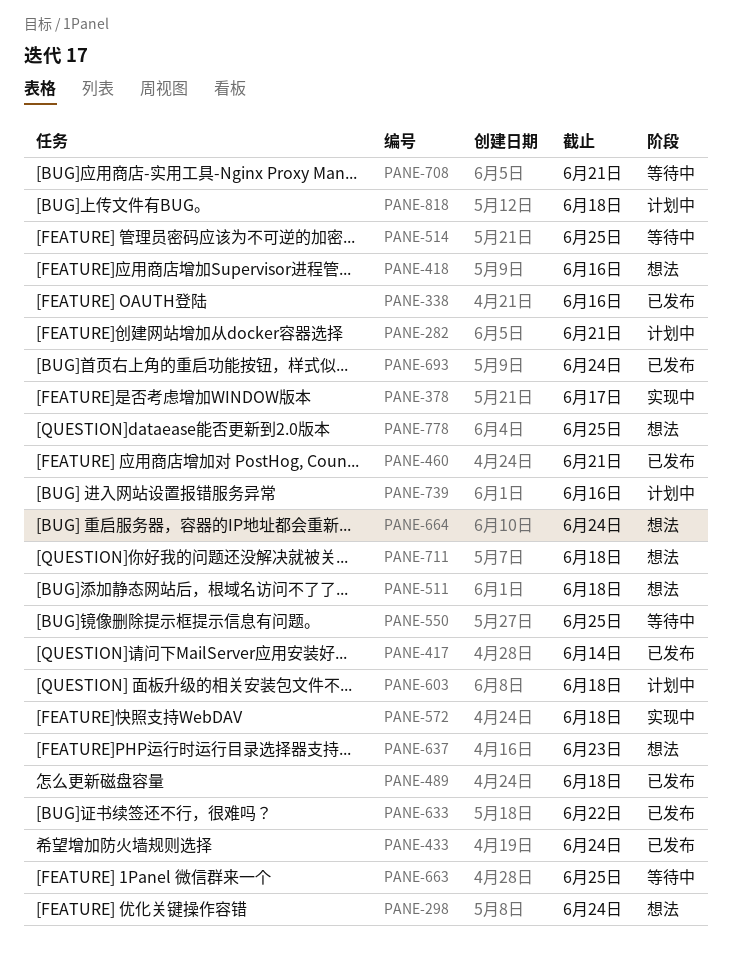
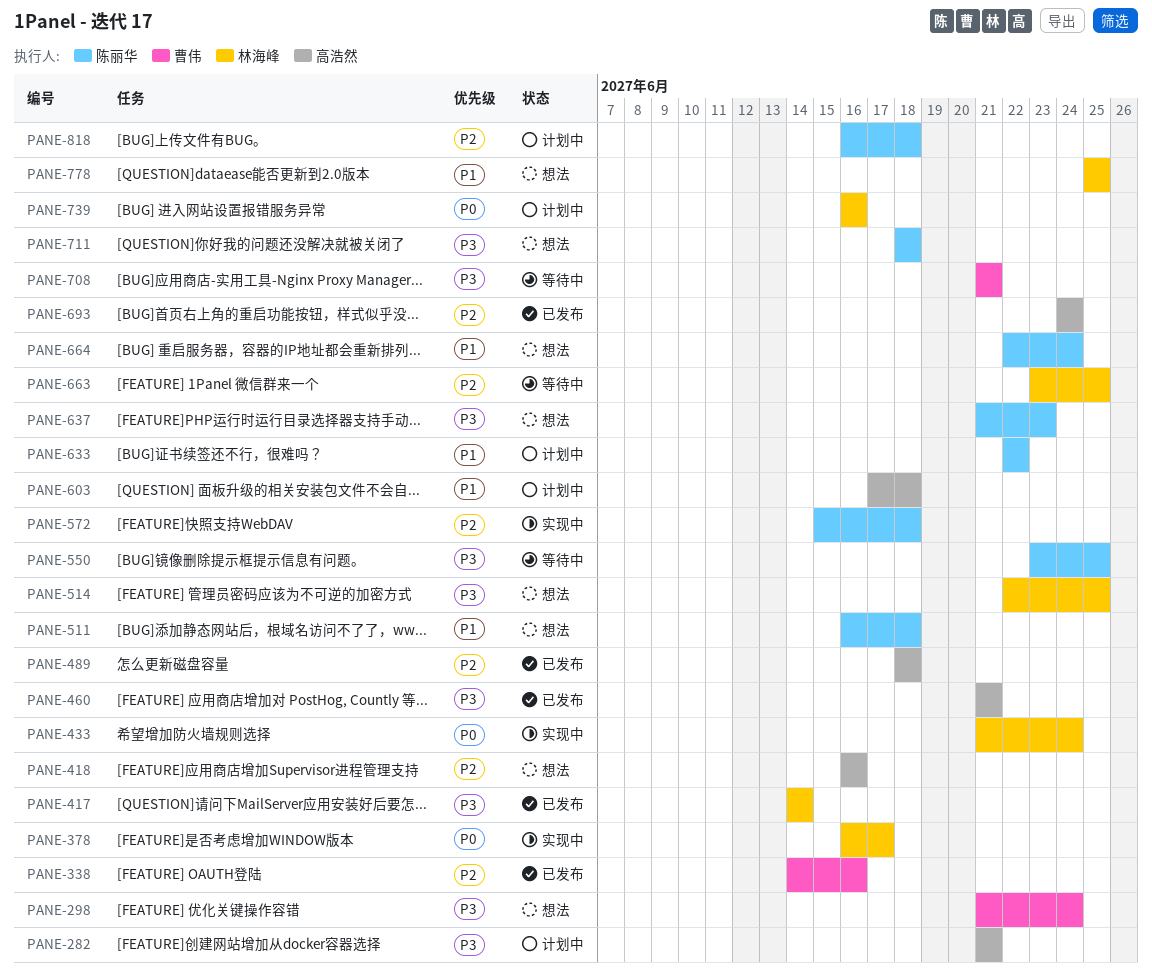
PANE-433, status: 已发布 -> 实现中
PANE-514, status: 等待中 -> 想法
PANE-633, status: 已发布 -> 计划中

